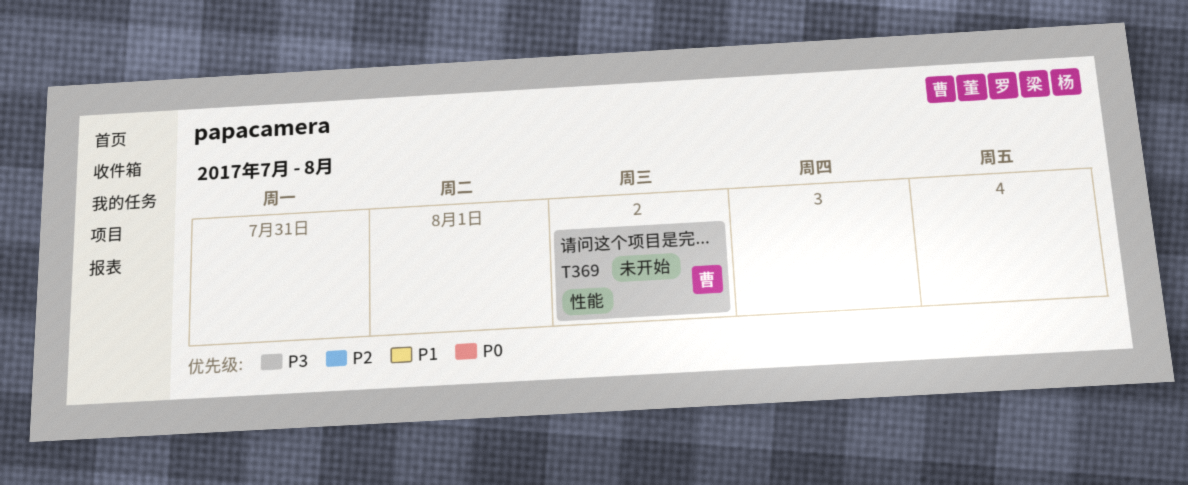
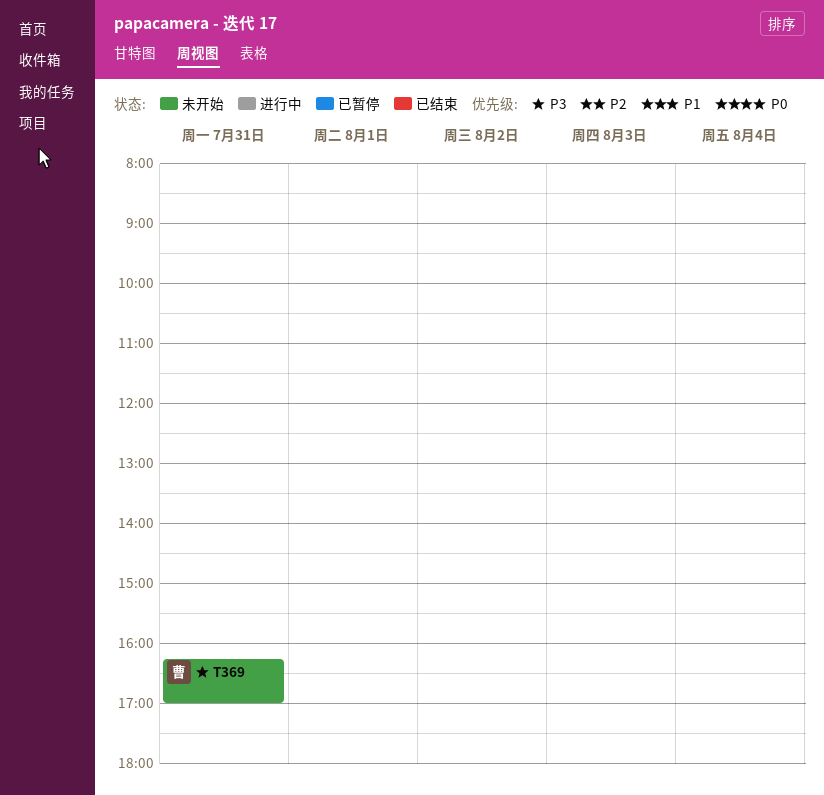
T369, day: Aug 2 -> Jul 31

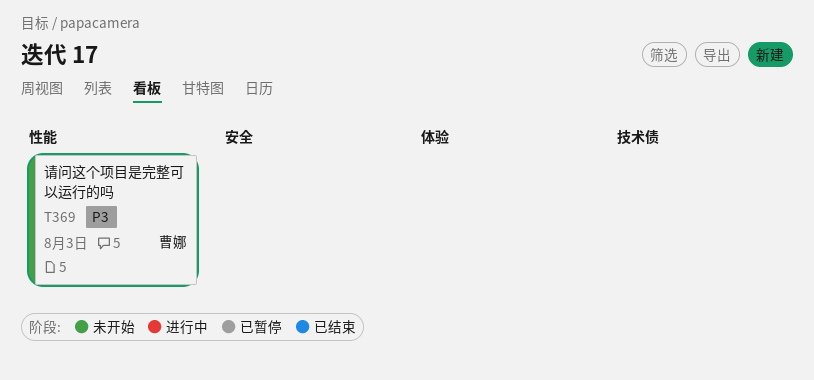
T369, day: Jul 31 -> Aug 3

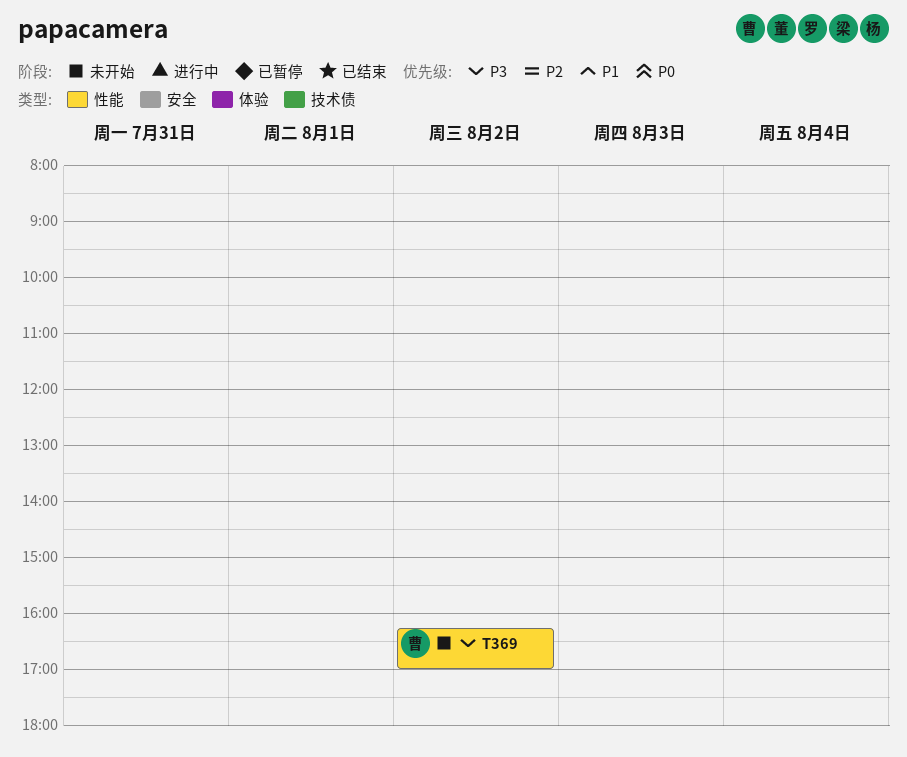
T369, day: Aug 3 -> Aug 2

